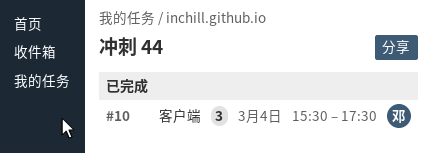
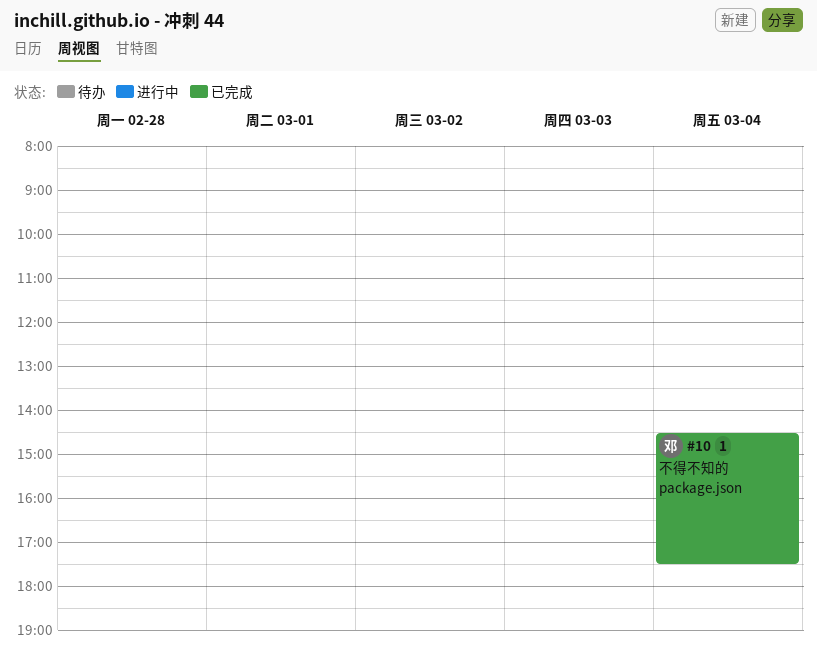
#10, estimate: 3 -> 1
#10, begins: 15:30 -> 14:30

